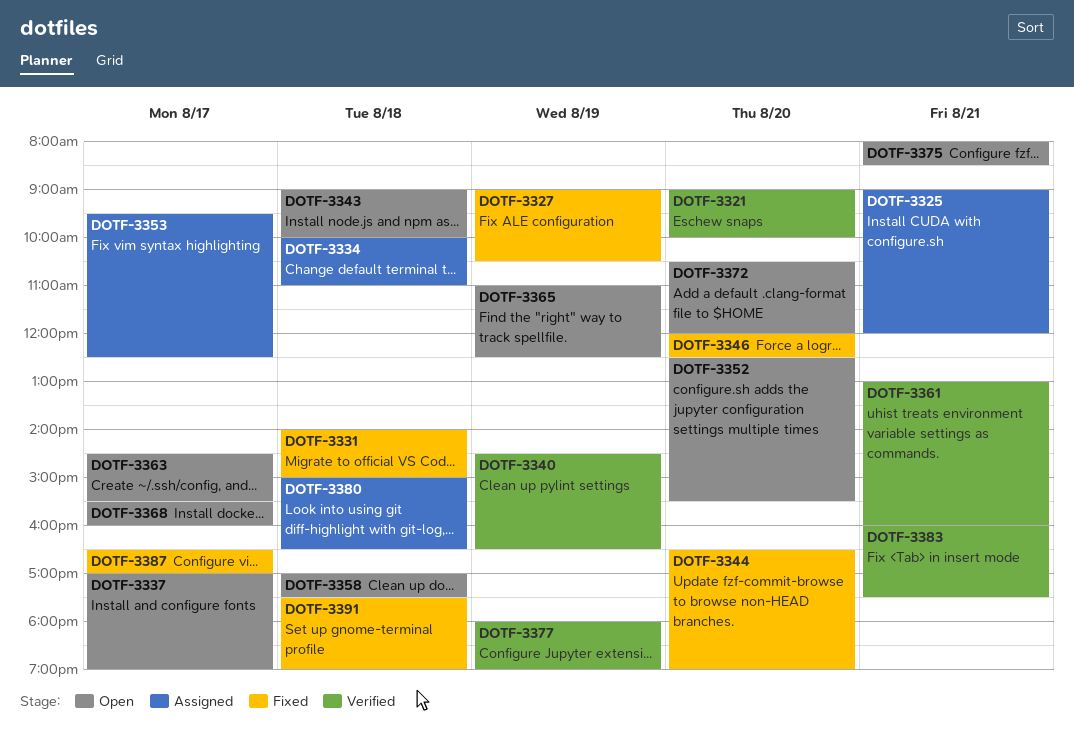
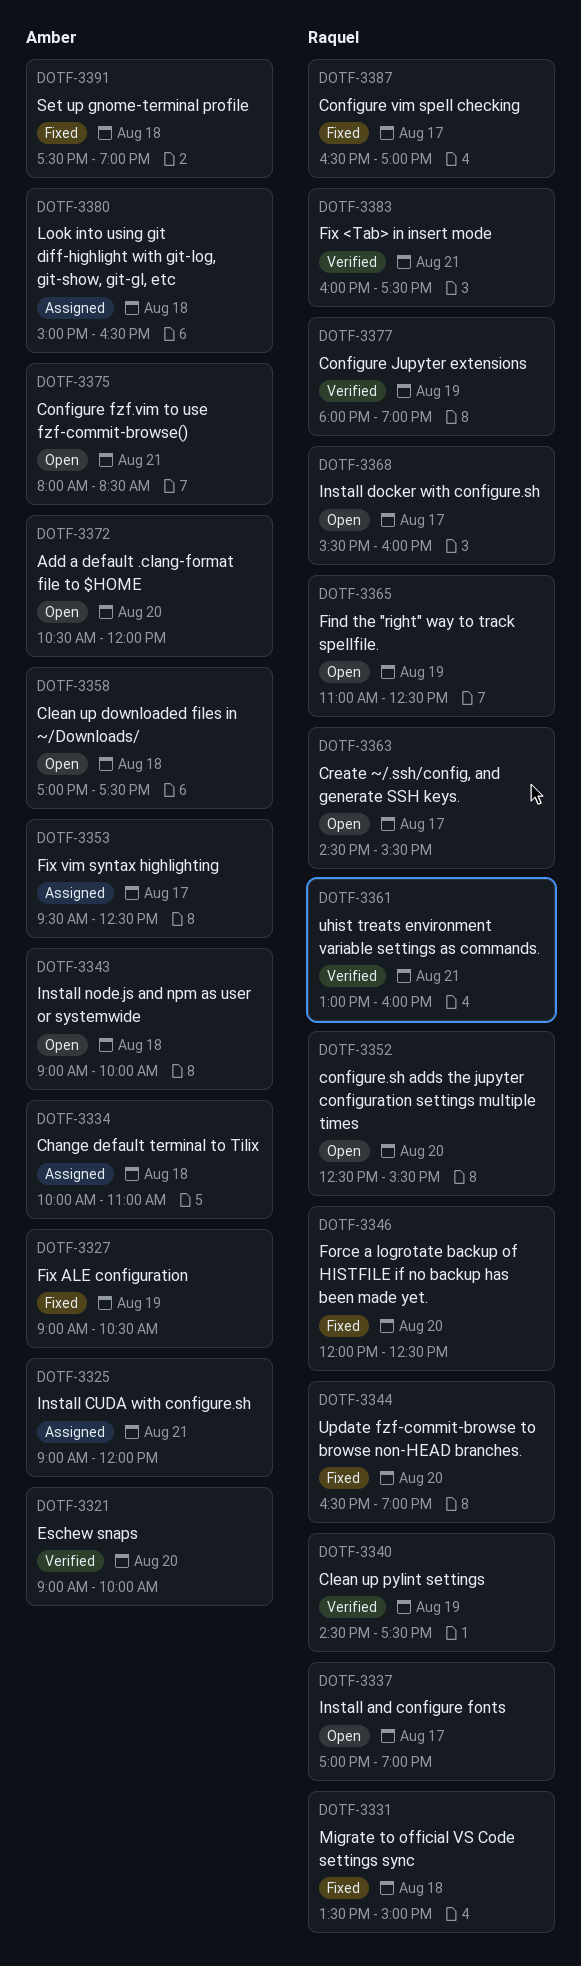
DOTF-3331, begins: 14:00 -> 13:30
DOTF-3340, ends: 16:30 -> 17:30

